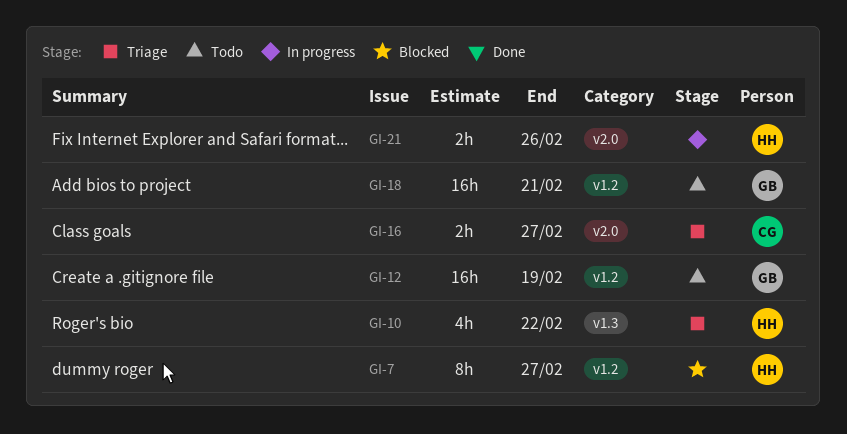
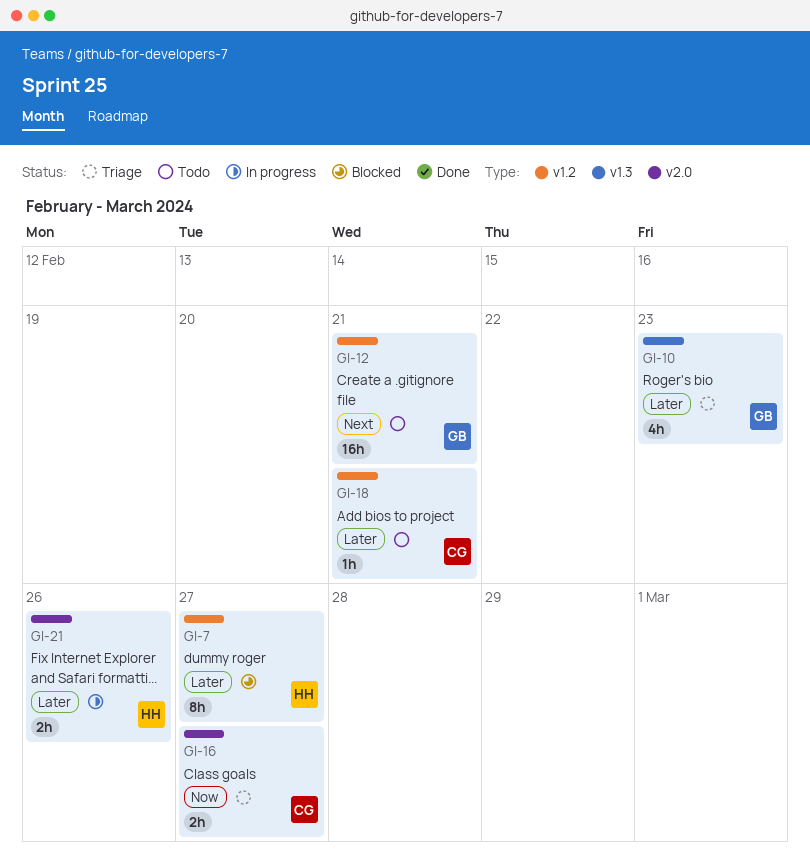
GI-10, owner: HH -> GB
GI-10, due: Feb 22 -> Feb 23
GI-12, due: Feb 19 -> Feb 21
GI-18, owner: GB -> CG
GI-18, estimate: 16h -> 1h

